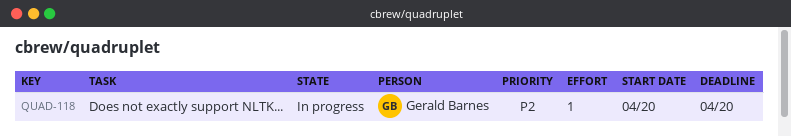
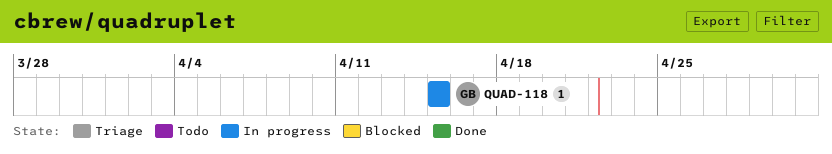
QUAD-118, start: Apr 20 -> Apr 15
QUAD-118, due: Apr 20 -> Apr 15

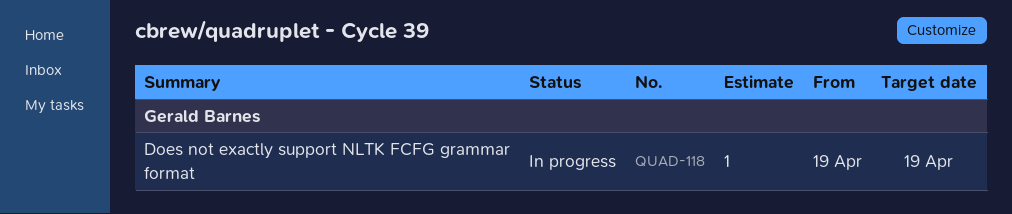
QUAD-118, start: Apr 15 -> Apr 19
QUAD-118, due: Apr 15 -> Apr 19

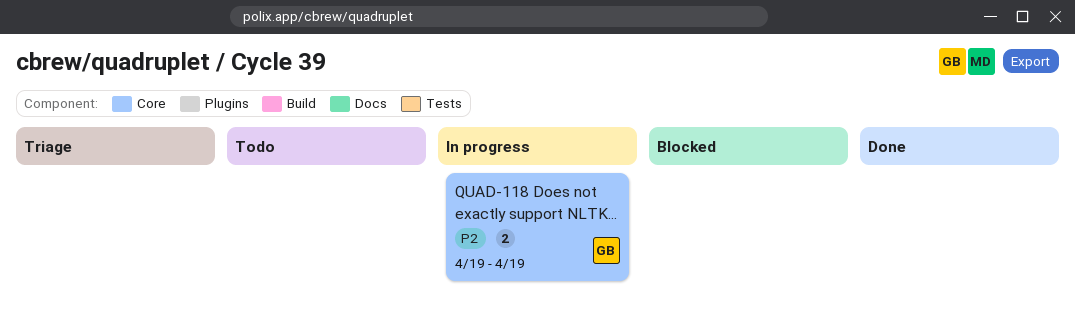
QUAD-118, estimate: 1 -> 2

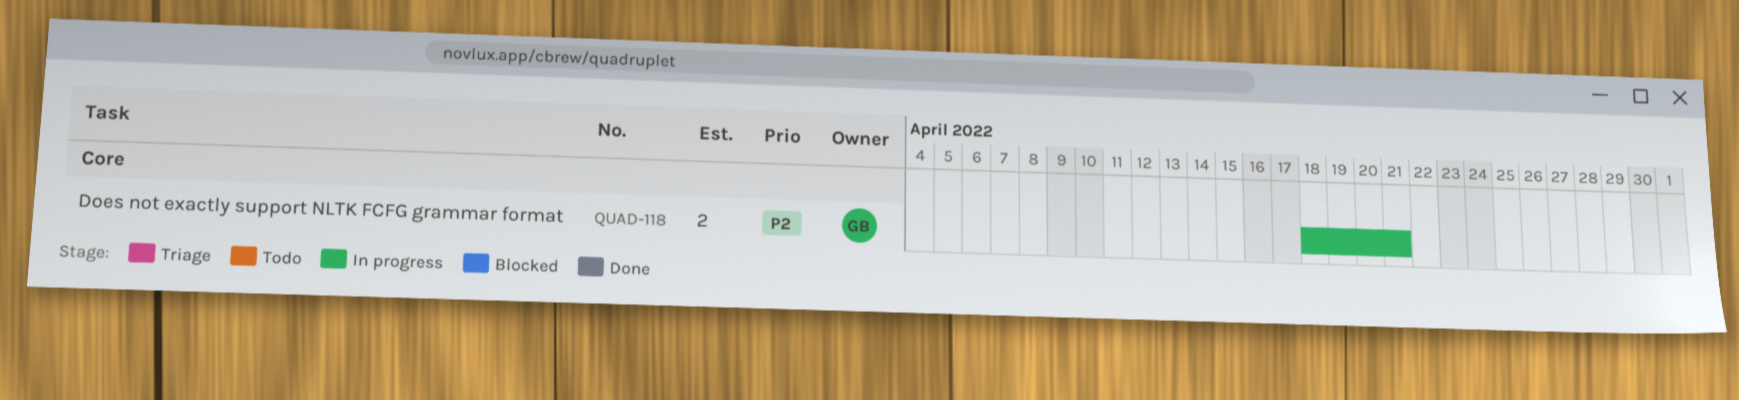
QUAD-118, start: Apr 19 -> Apr 18
QUAD-118, due: Apr 19 -> Apr 21

